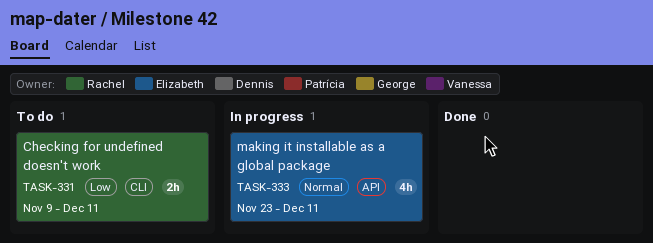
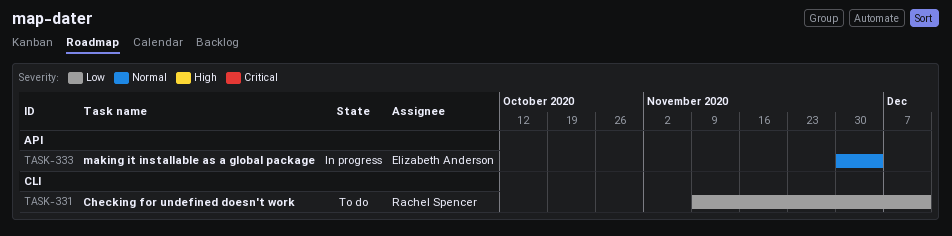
TASK-333, start: Nov 23 -> Nov 30
TASK-333, due: Dec 11 -> Dec 4

